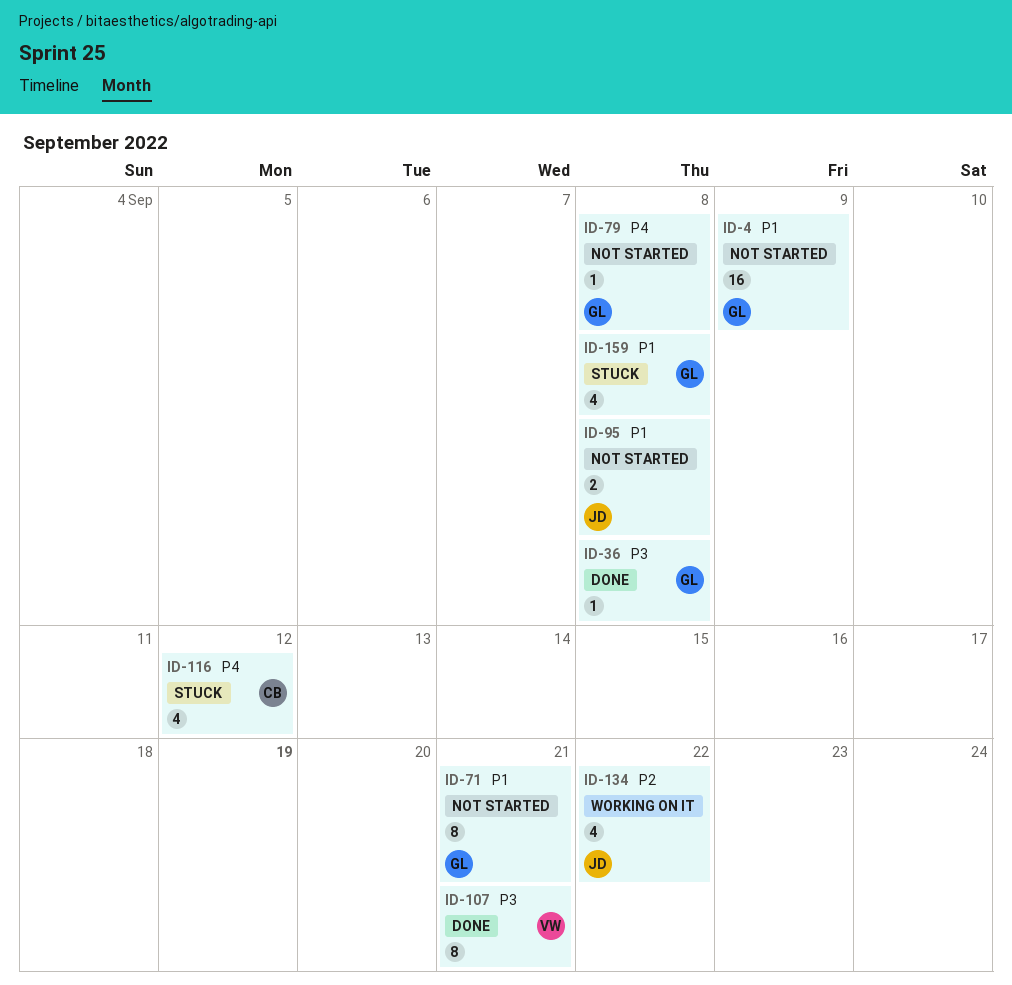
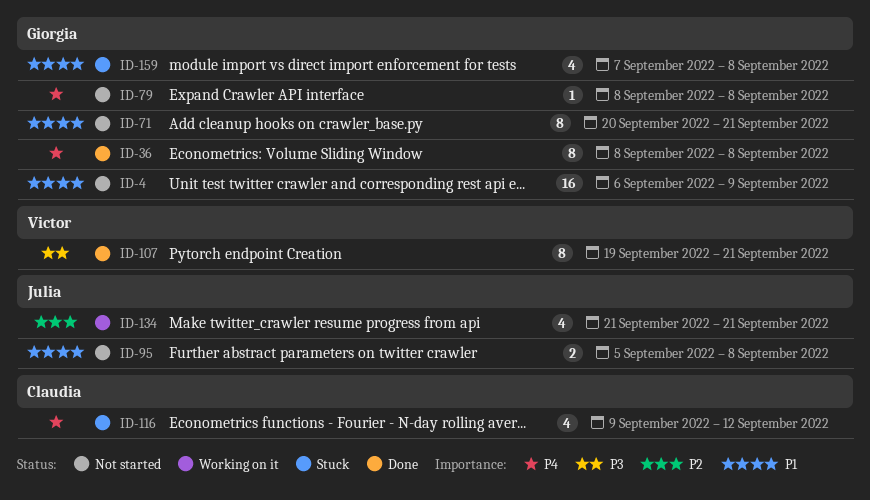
ID-36, priority: P3 -> P4
ID-36, estimate: 1 -> 8
ID-134, due: Sep 22 -> Sep 21

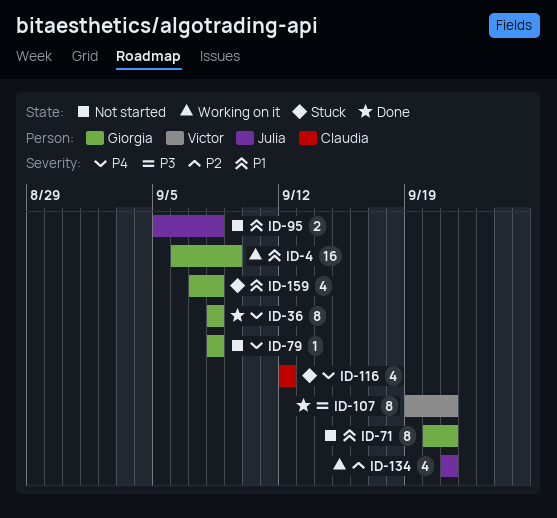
ID-4, status: Not started -> Working on it
ID-116, start: Sep 9 -> Sep 12

